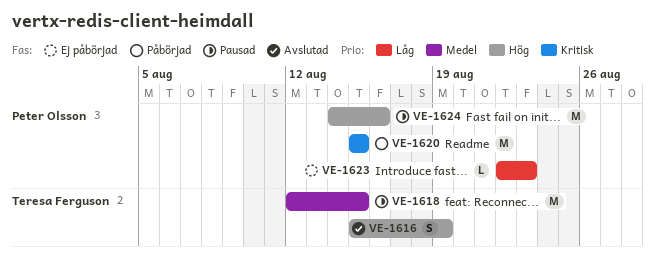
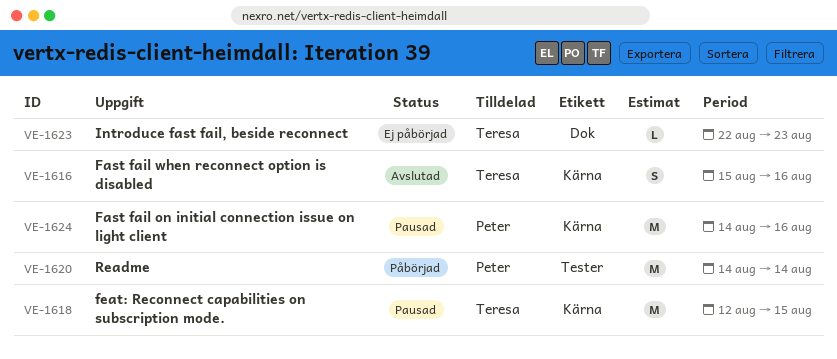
VE-1616, due: Aug 19 -> Aug 16
VE-1620, start: Aug 15 -> Aug 14
VE-1620, due: Aug 15 -> Aug 14
VE-1623, owner: Peter Olsson -> Teresa Ferguson

